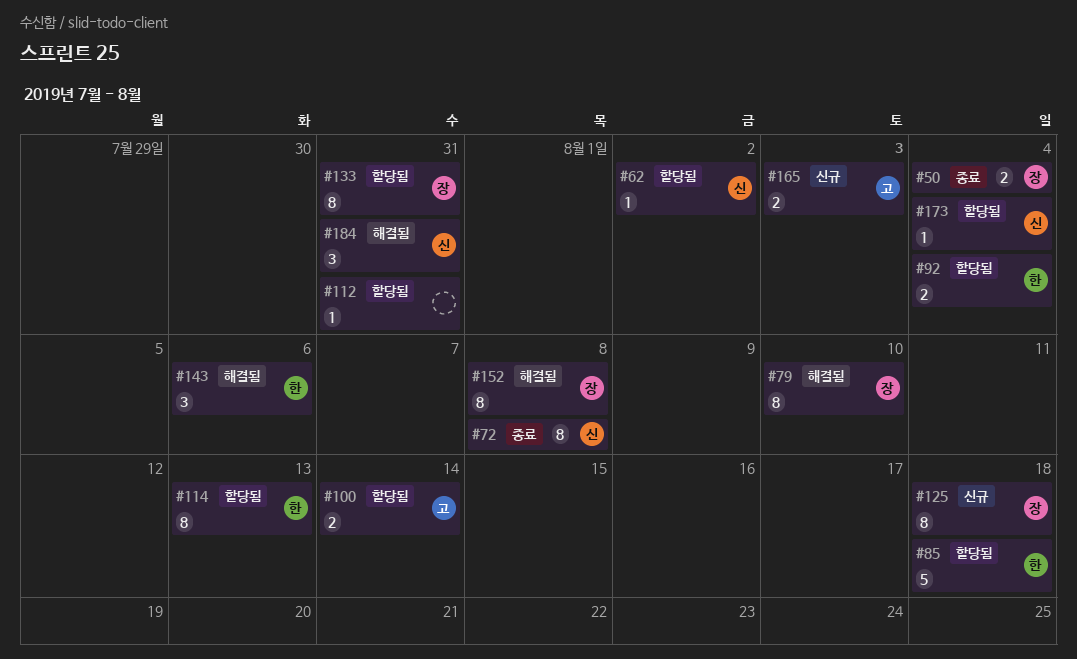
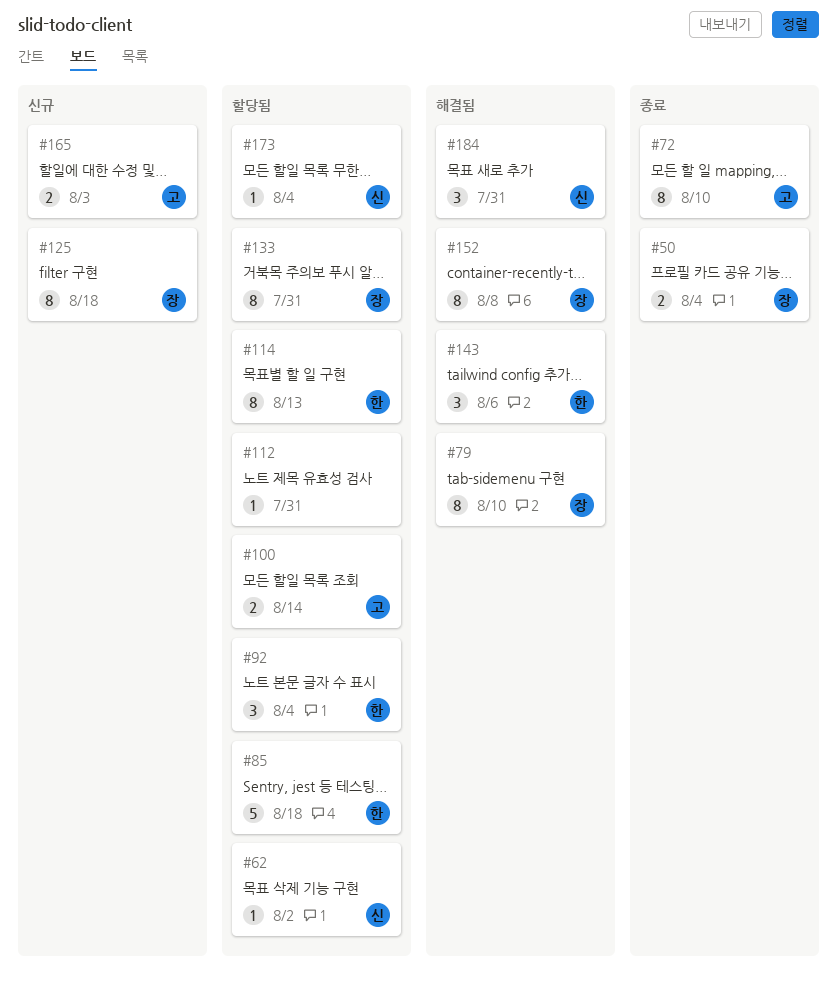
#72, owner: 신 -> 고
#72, due: Aug 8 -> Aug 10
#92, estimate: 2 -> 3

